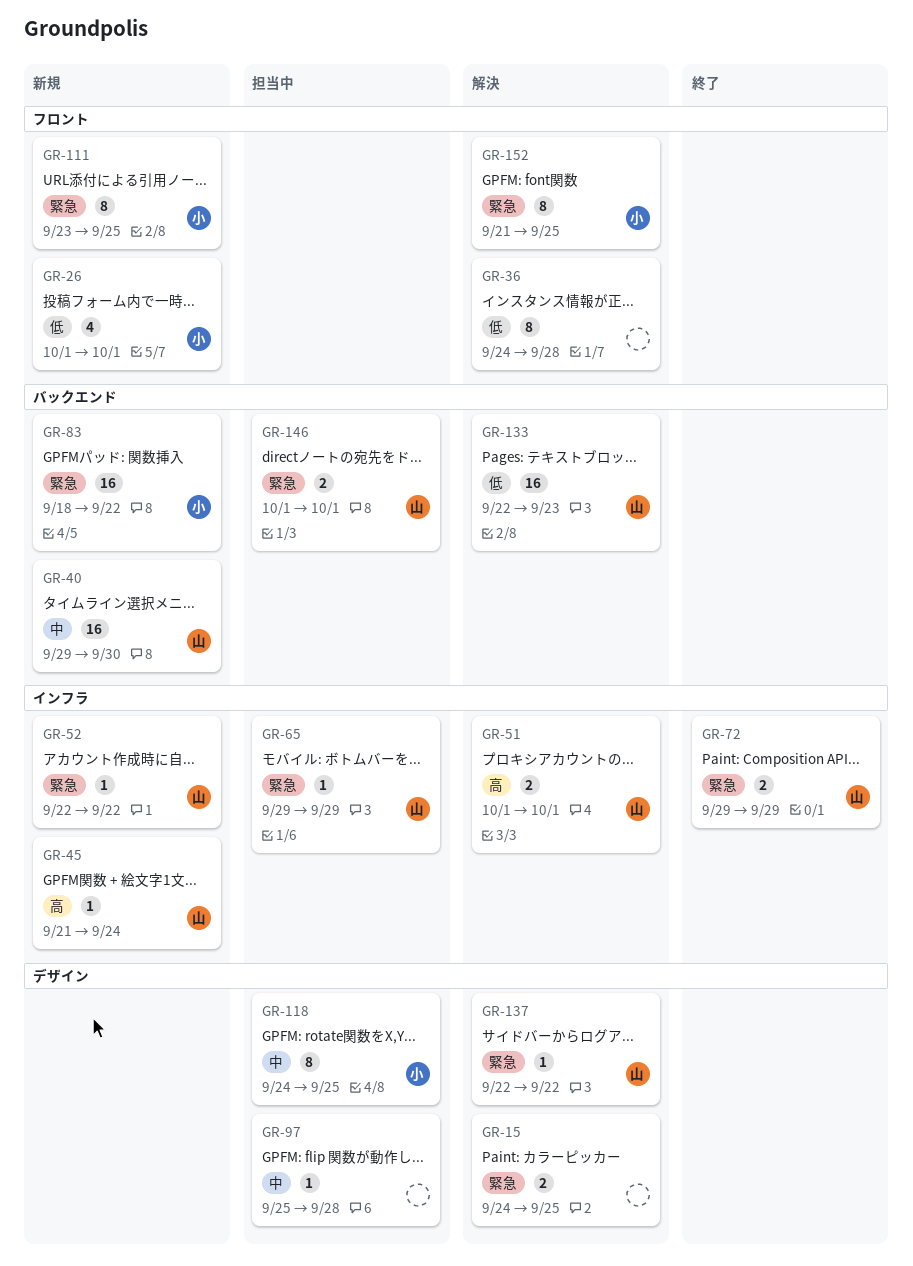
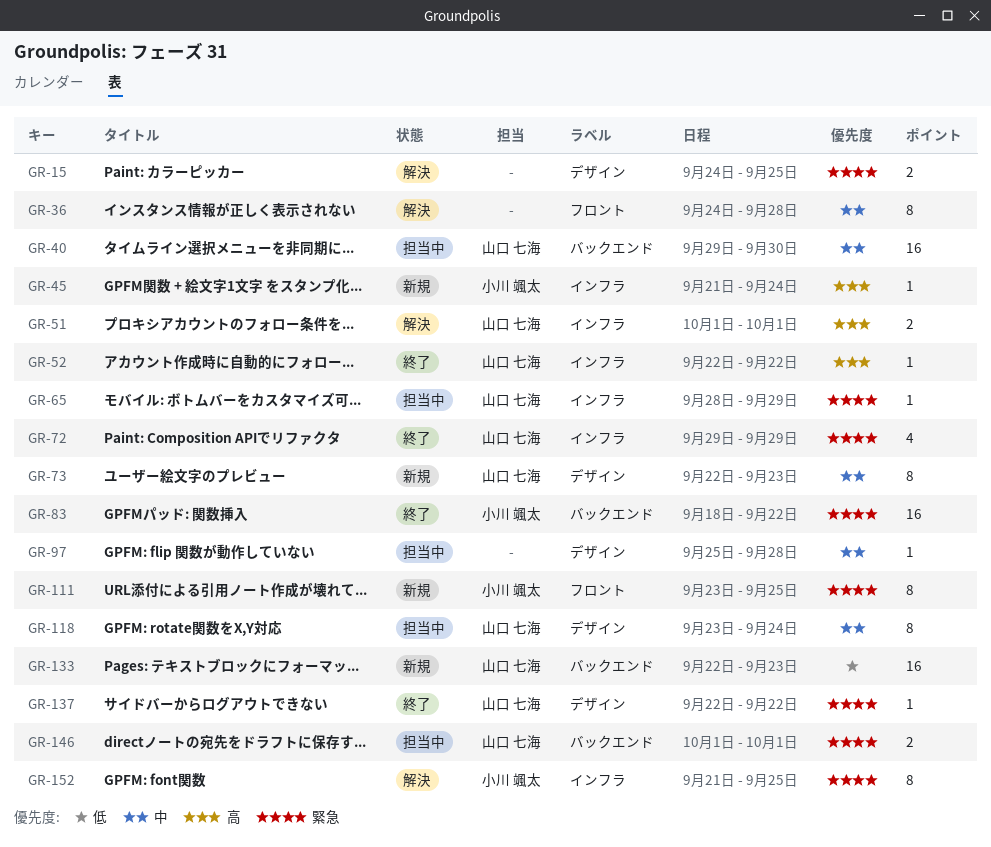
GR-26: present -> none
GR-36, priority: 低 -> 中
GR-40, status: 新規 -> 担当中
GR-45, owner: 山口 七海 -> 小川 颯太
GR-52, status: 新規 -> 終了
GR-52, priority: 緊急 -> 高
GR-65, start: Sep 29 -> Sep 28
GR-72, estimate: 2 -> 4
GR-73: none -> present
GR-83, status: 新規 -> 終了
GR-118, owner: 小川 颯太 -> 山口 七海
GR-118, start: Sep 24 -> Sep 23
GR-118, due: Sep 25 -> Sep 24
GR-133, status: 解決 -> 新規
GR-137, status: 解決 -> 終了
GR-152, label: フロント -> インフラ

